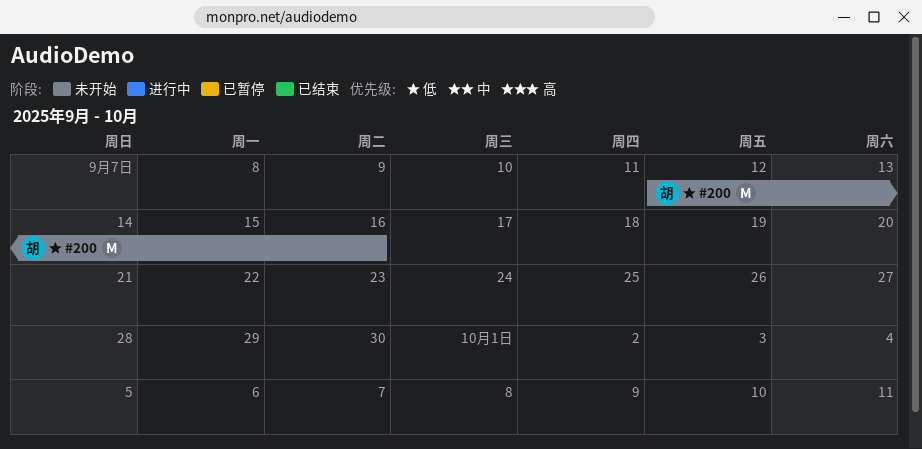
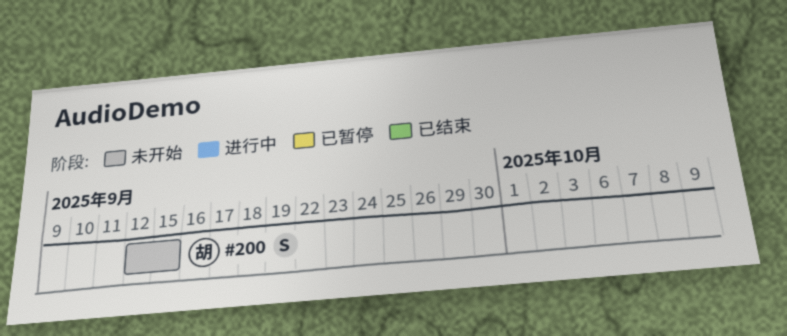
#200, estimate: M -> S
#200, due: Sep 16 -> Sep 15

